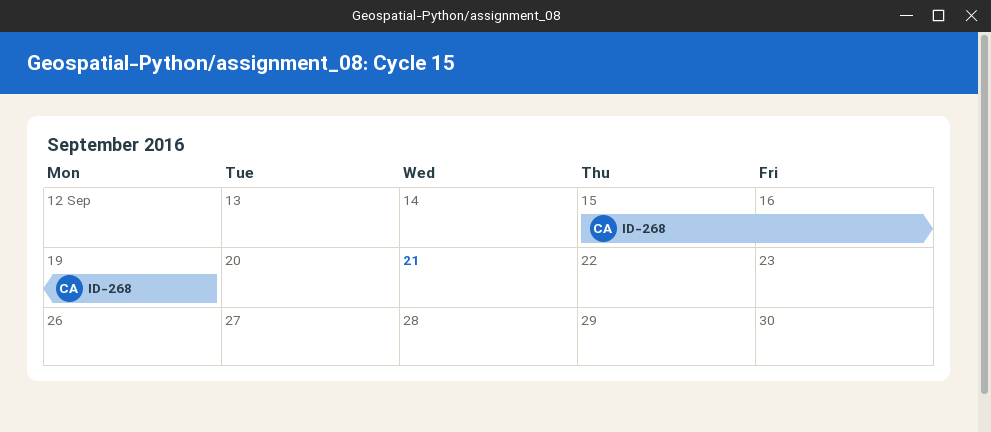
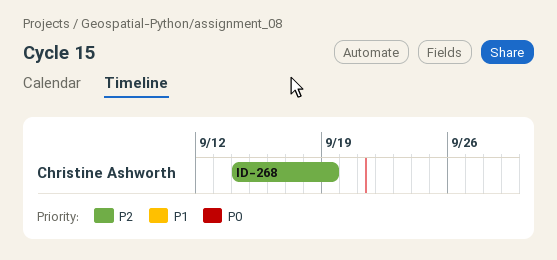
ID-268, start: Sep 15 -> Sep 14

